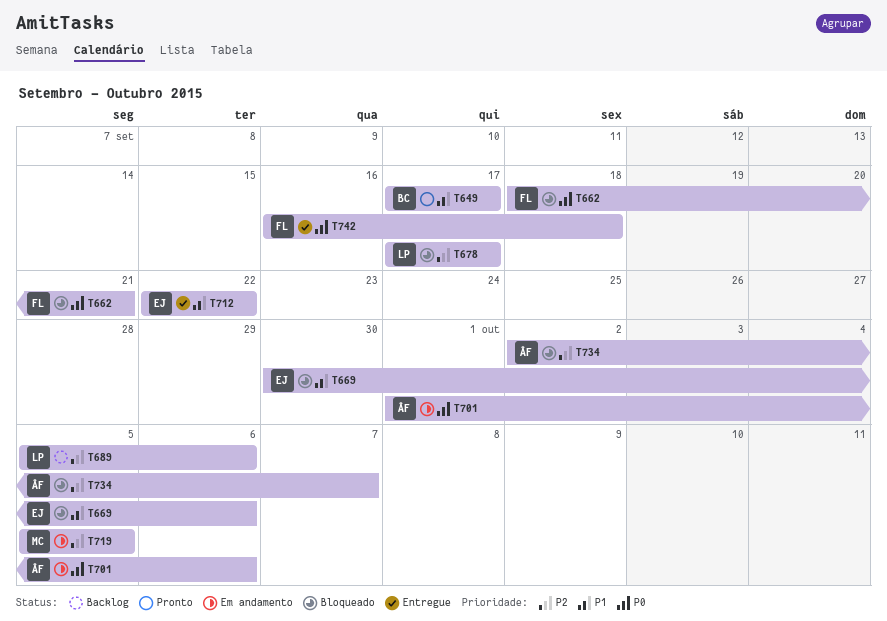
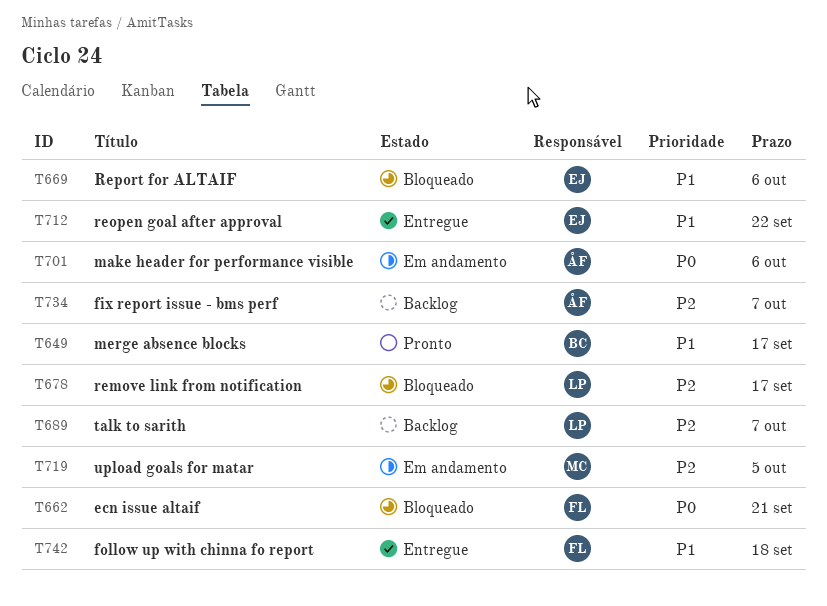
T689, due: Oct 6 -> Oct 7
T734, status: Bloqueado -> Backlog
T742, priority: P0 -> P1

